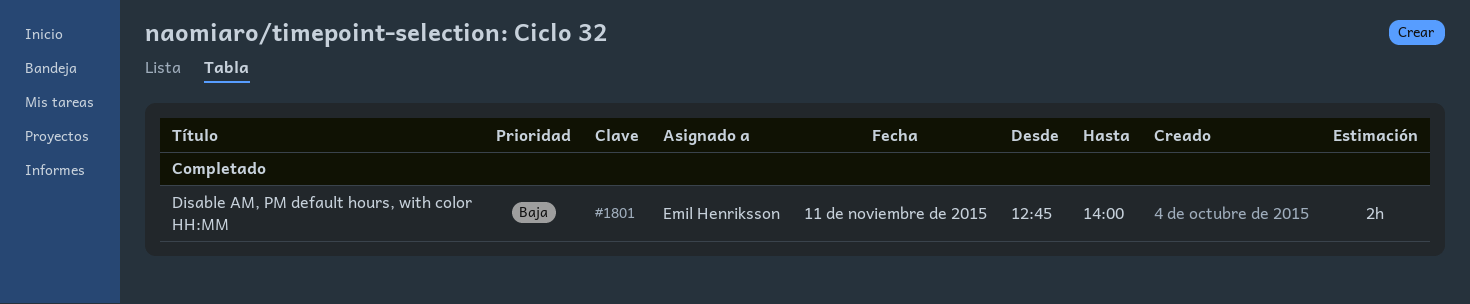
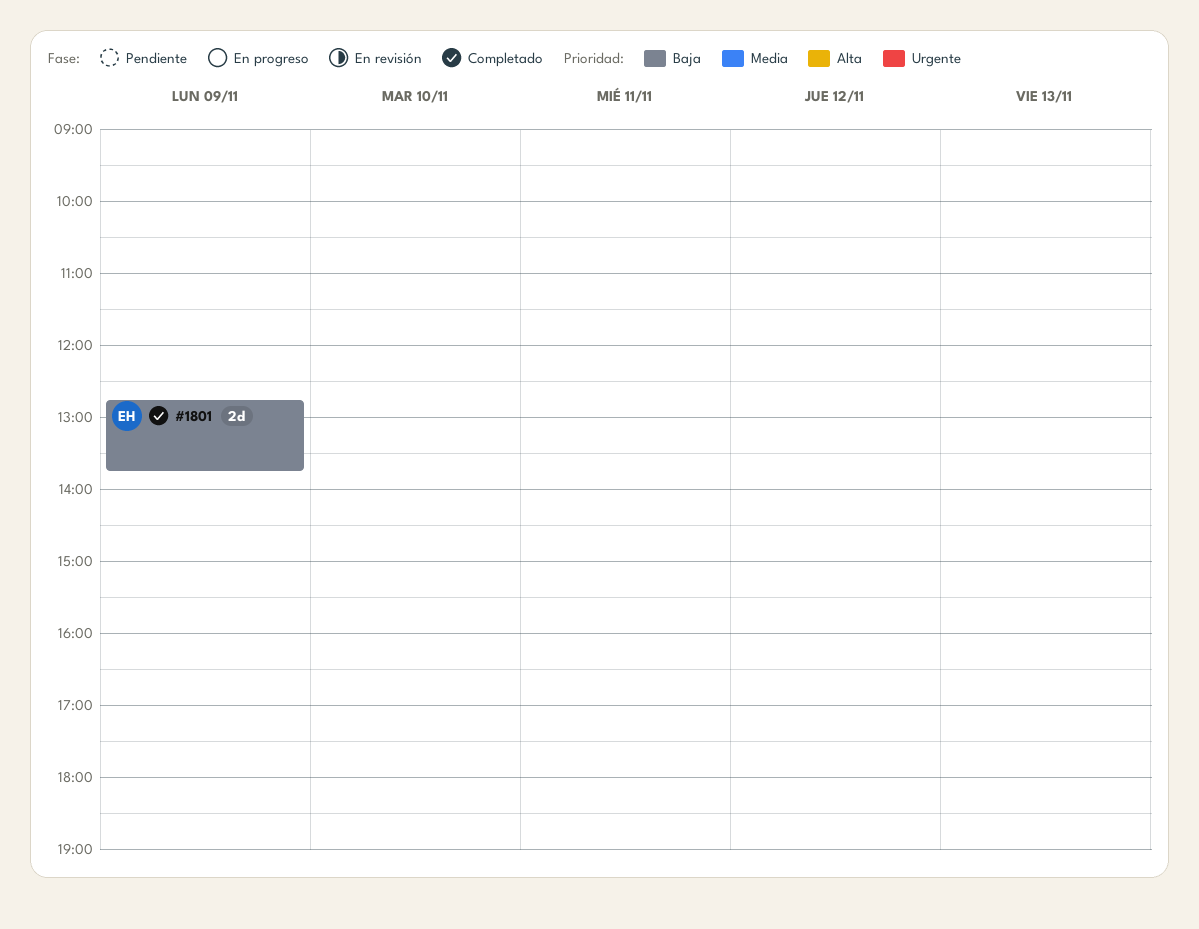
#1801, estimate: 2h -> 2d
#1801, day: Nov 11 -> Nov 9
#1801, ends: 14:00 -> 13:45

